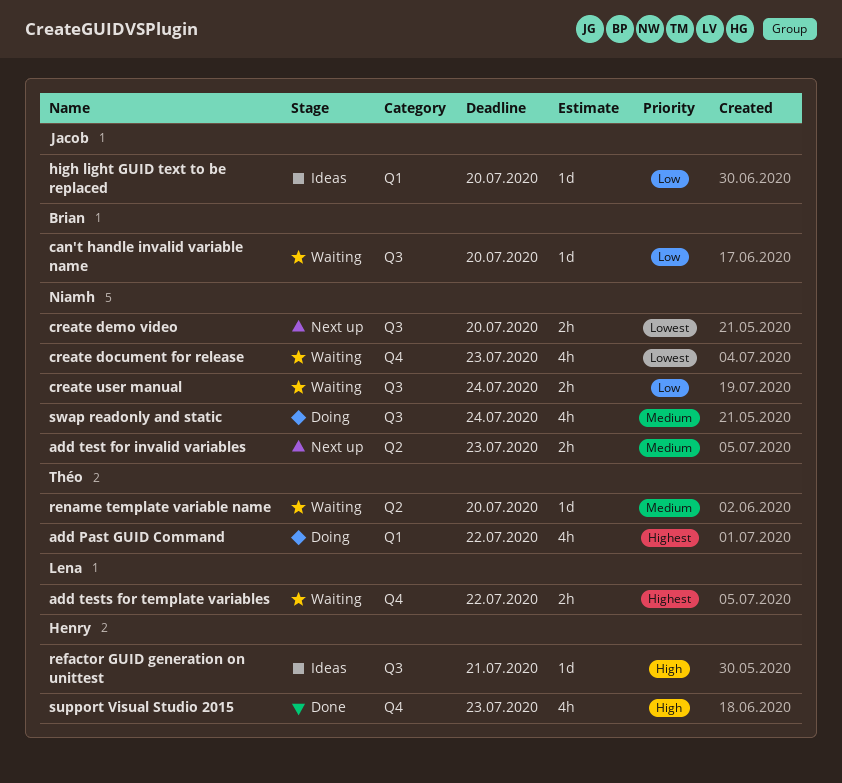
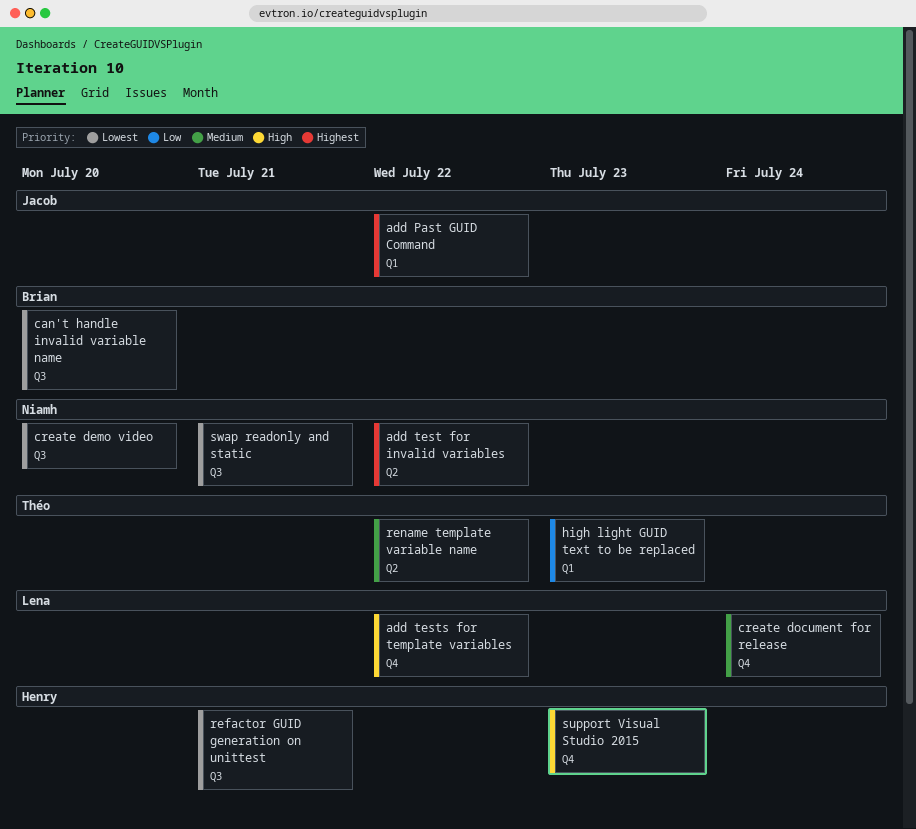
add Past GUID Command, owner: Théo -> Jacob
add test for invalid variables, priority: Medium -> Highest
add test for invalid variables, due: Jul 23 -> Jul 22
add tests for template variables, priority: Highest -> High
can't handle invalid variable name, priority: Low -> Lowest
create document for release, owner: Niamh -> Lena
create document for release, priority: Lowest -> Medium
create document for release, due: Jul 23 -> Jul 24
create user manual: present -> none
high light GUID text to be replaced, owner: Jacob -> Théo
high light GUID text to be replaced, due: Jul 20 -> Jul 23
refactor GUID generation on unittest, priority: High -> Lowest
rename template variable name, due: Jul 20 -> Jul 22
swap readonly and static, priority: Medium -> Lowest
swap readonly and static, due: Jul 24 -> Jul 21

